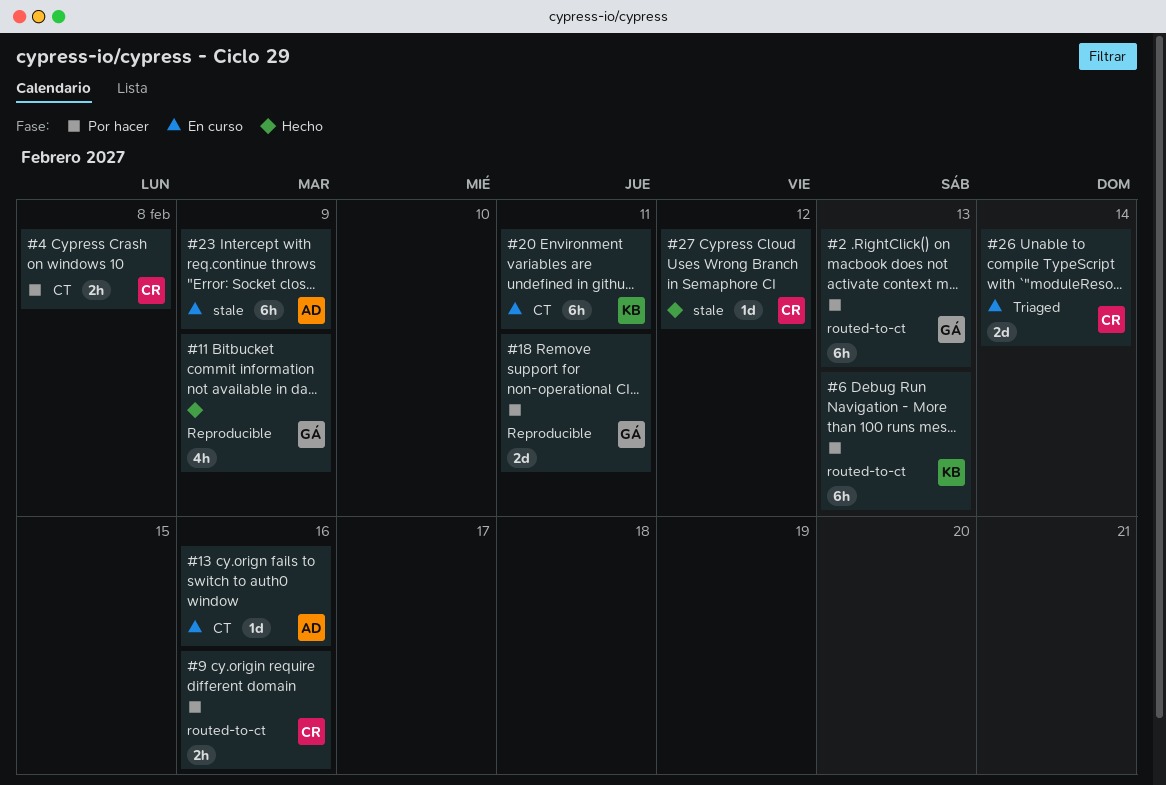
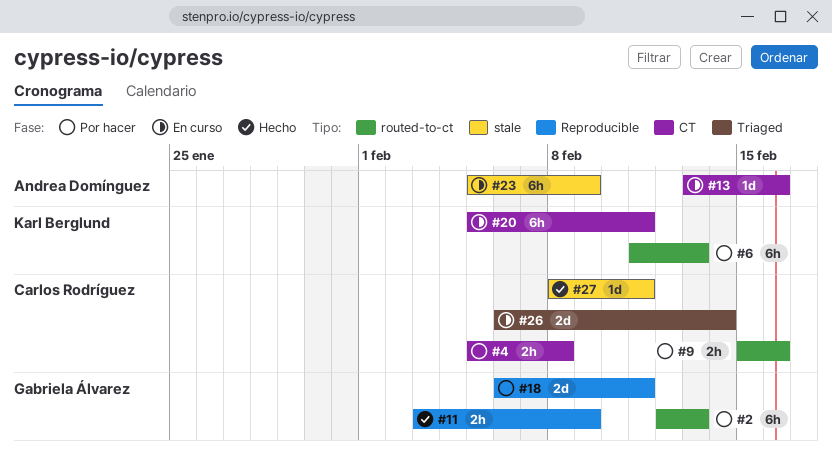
#11, estimate: 4h -> 2h
#27, due: Feb 12 -> Feb 11

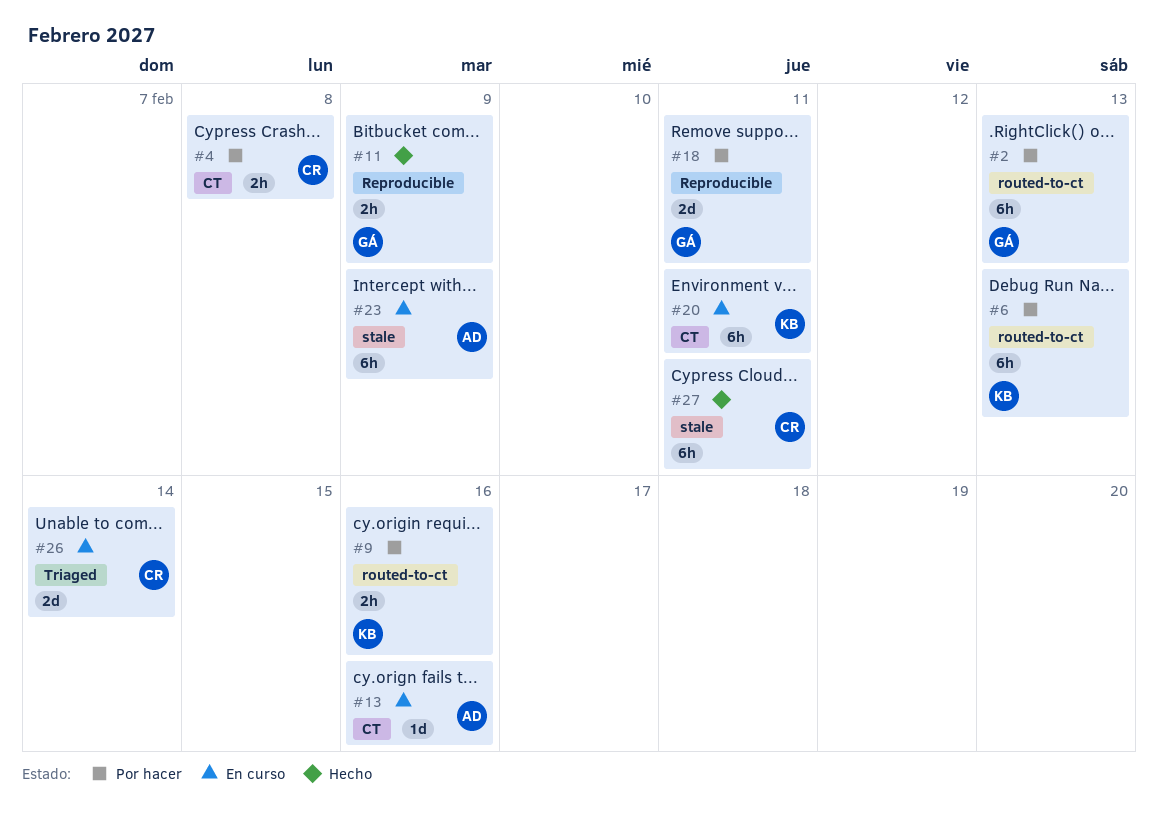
#9, owner: Carlos Rodríguez -> Karl Berglund
#27, estimate: 1d -> 6h

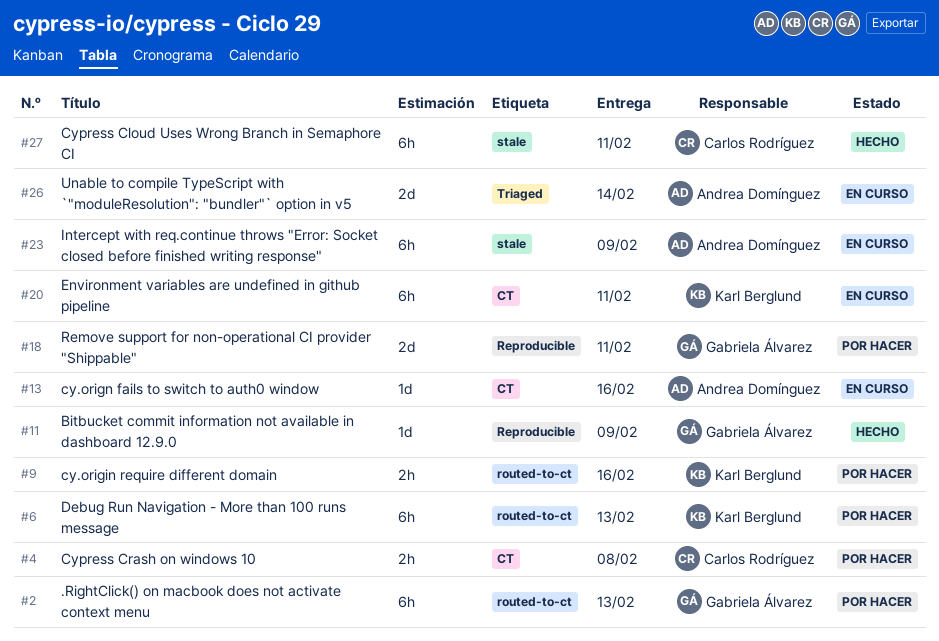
#11, estimate: 2h -> 1d
#26, owner: Carlos Rodríguez -> Andrea Domínguez

